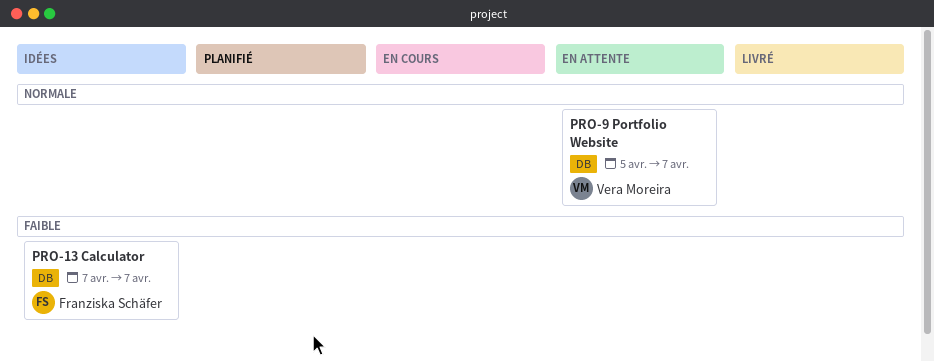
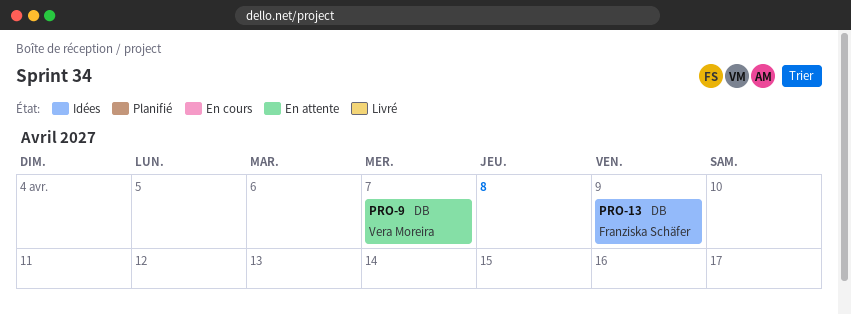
PRO-13, due: Apr 7 -> Apr 9

